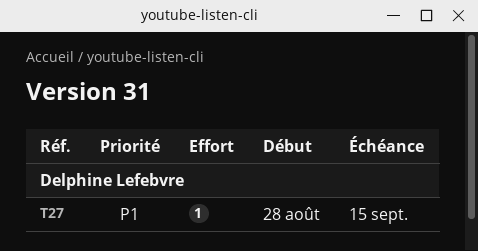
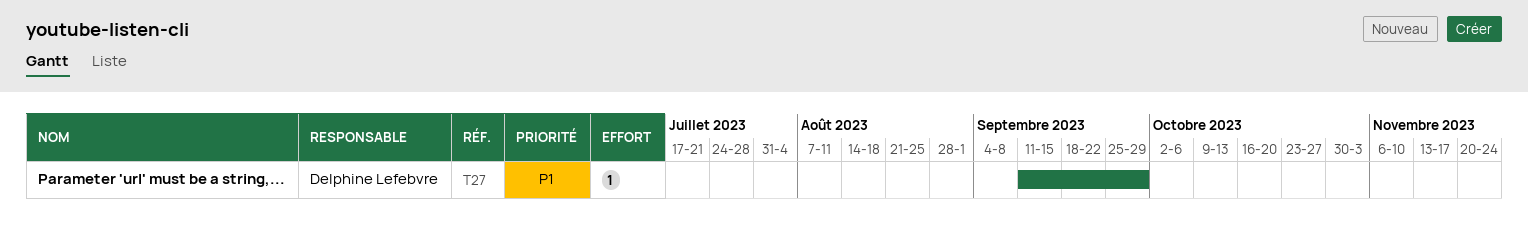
T27, start: Aug 28 -> Sep 11
T27, due: Sep 15 -> Sep 29

